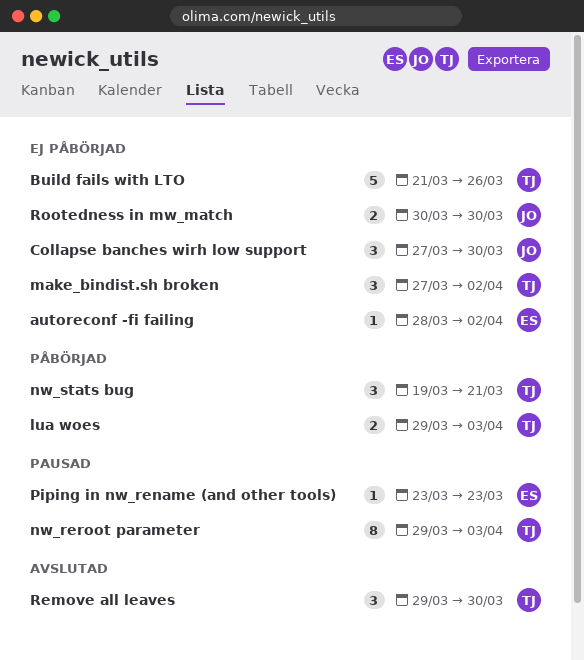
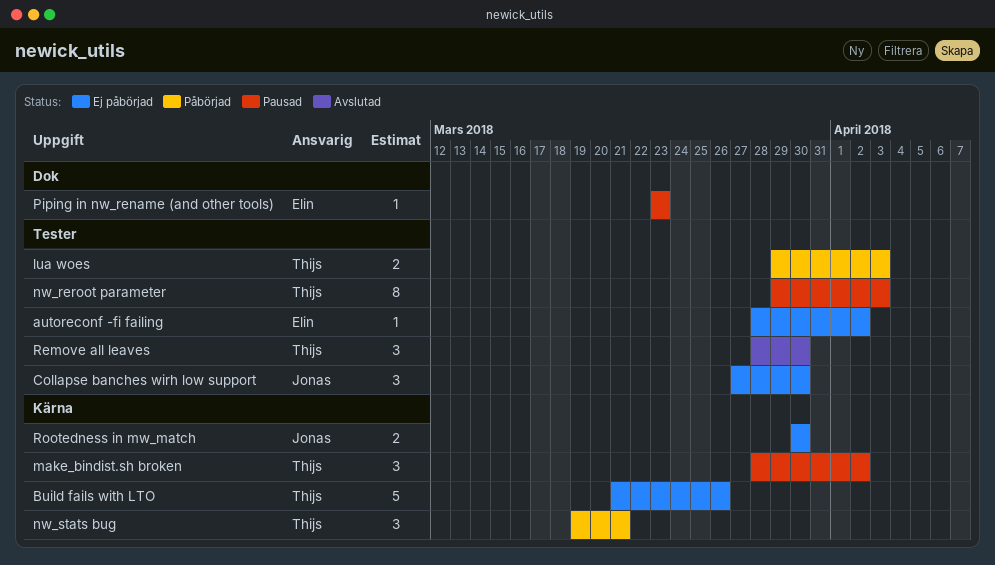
make_bindist.sh broken, status: Ej påbörjad -> Pausad
make_bindist.sh broken, start: Mar 27 -> Mar 28
Remove all leaves, start: Mar 29 -> Mar 28

